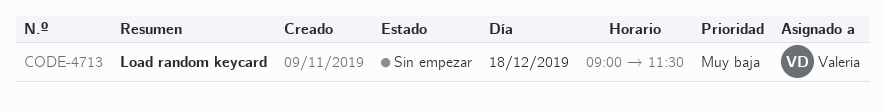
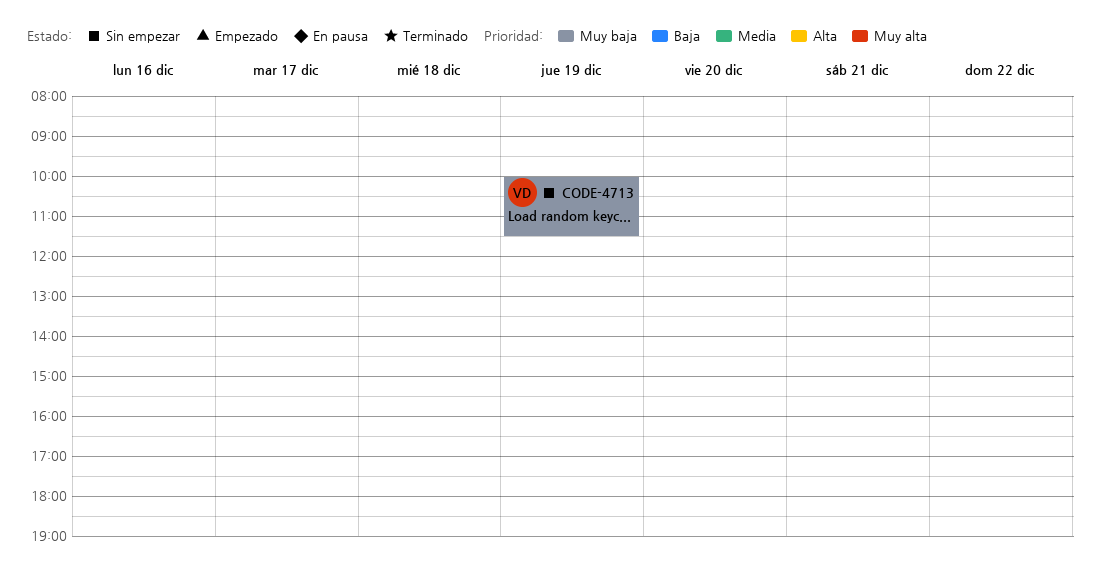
CODE-4713, day: Dec 18 -> Dec 19
CODE-4713, begins: 09:00 -> 10:00

